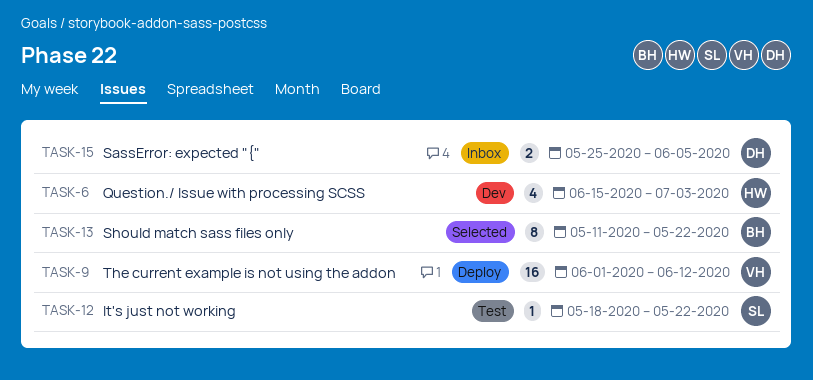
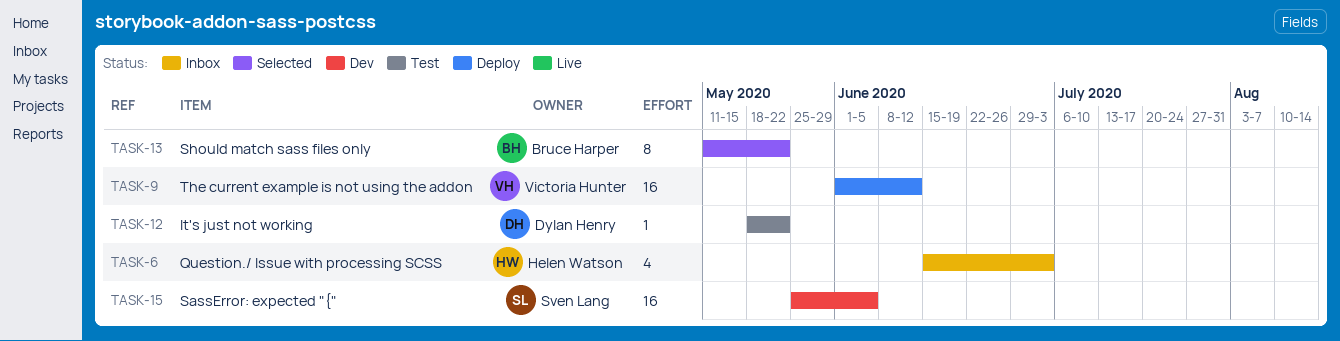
TASK-6, status: Dev -> Inbox
TASK-12, owner: Sven Lang -> Dylan Henry
TASK-15, status: Inbox -> Dev
TASK-15, owner: Dylan Henry -> Sven Lang
TASK-15, estimate: 2 -> 16

